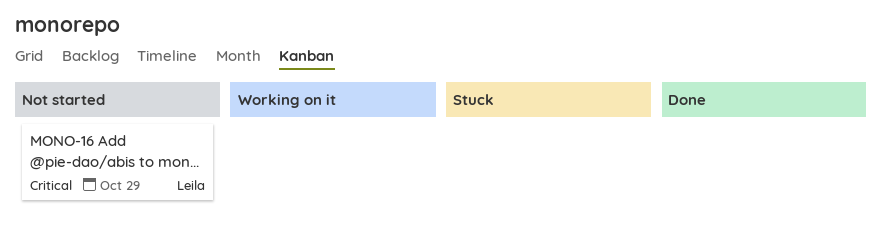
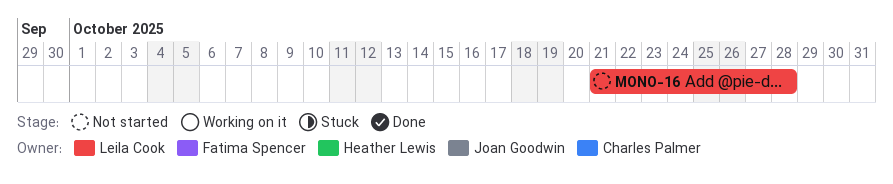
MONO-16, due: Oct 29 -> Oct 28

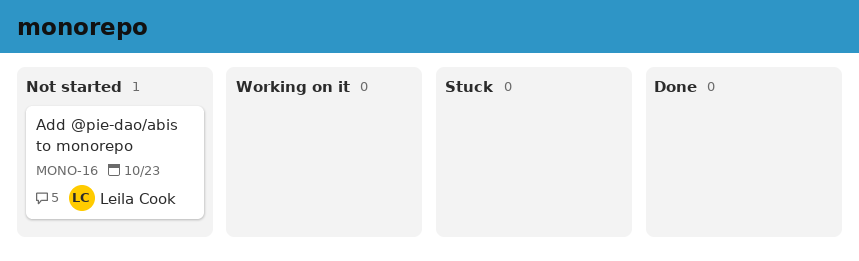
MONO-16, due: Oct 28 -> Oct 23

